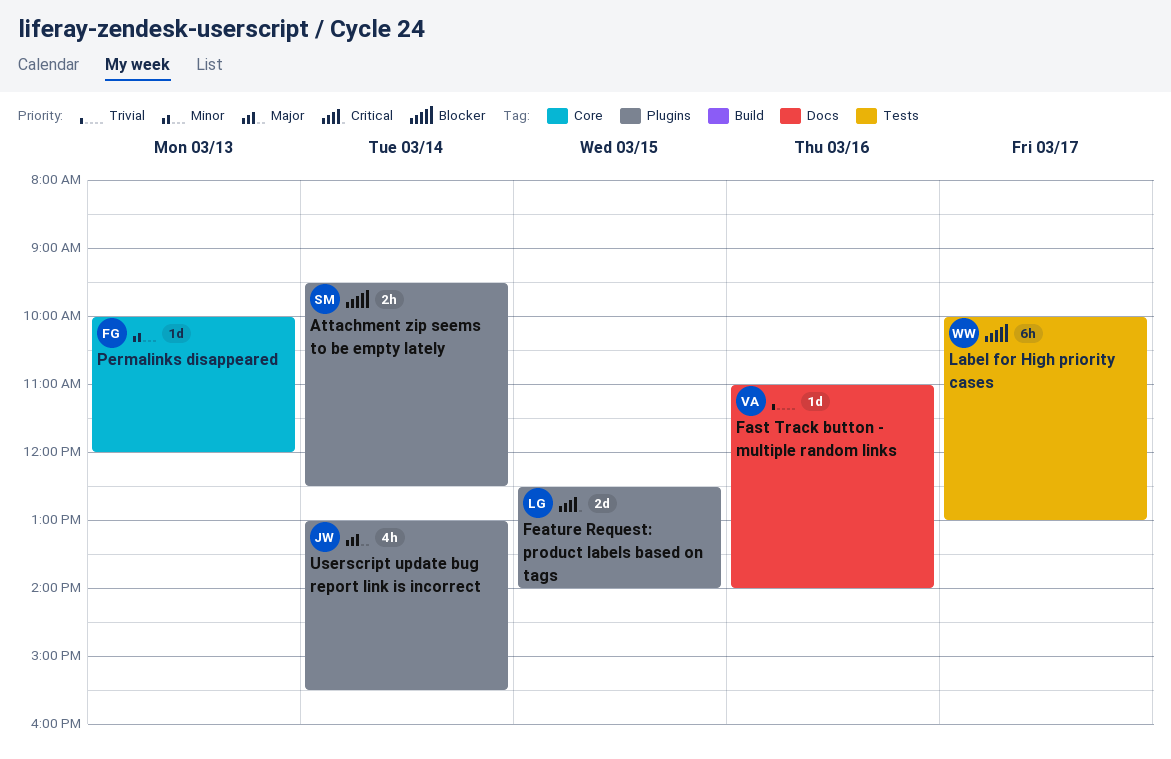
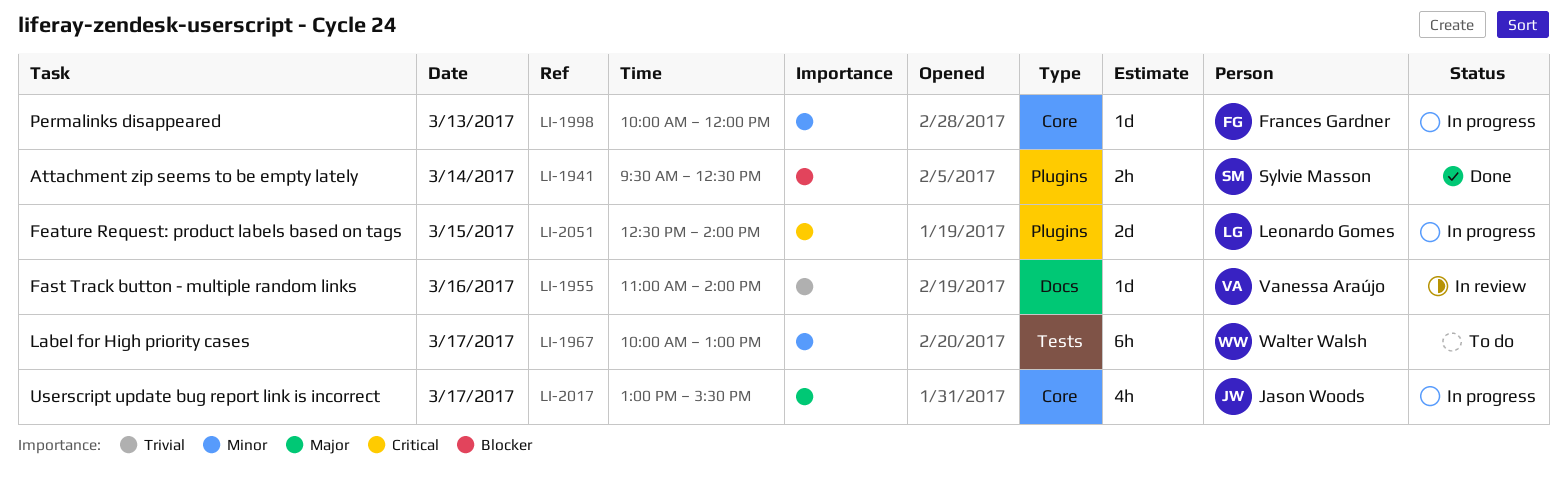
Label for High priority cases, priority: Blocker -> Minor
Userscript update bug report link is incorrect, label: Plugins -> Core
Userscript update bug report link is incorrect, day: Mar 14 -> Mar 17

